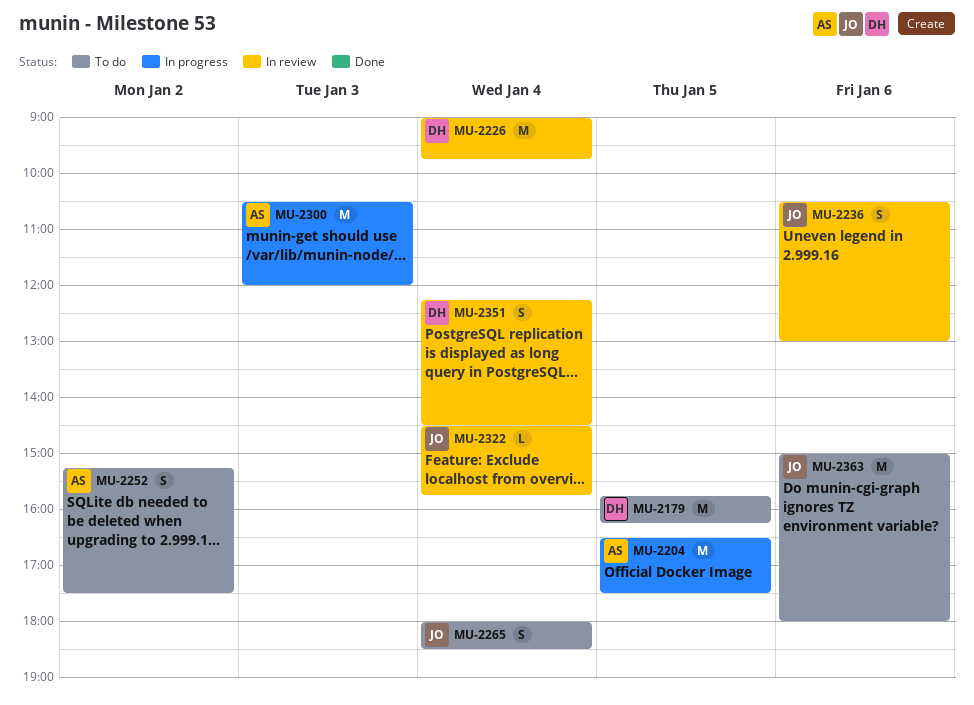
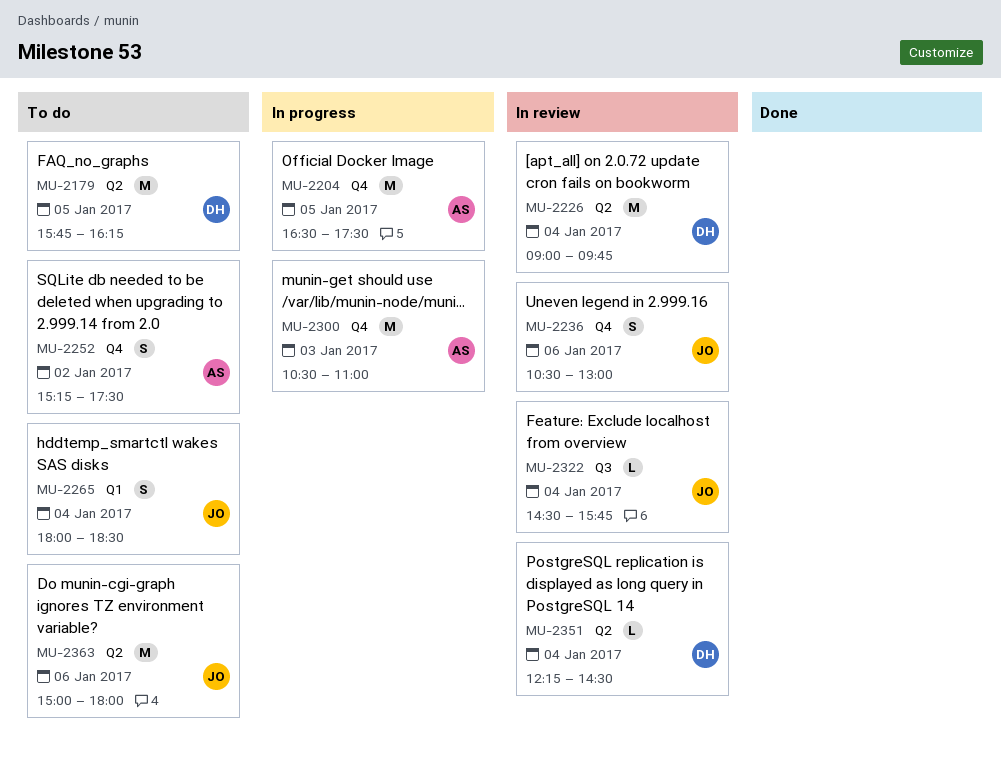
MU-2300, ends: 12:00 -> 11:00
MU-2351, estimate: S -> L

